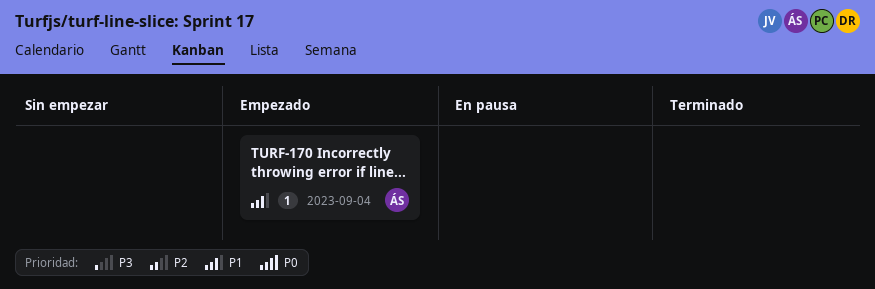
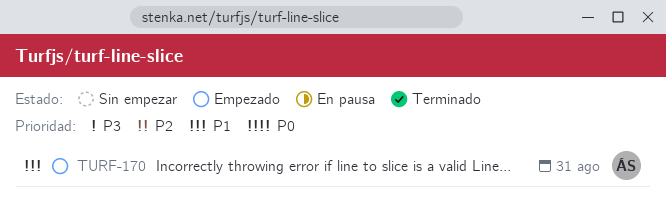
TURF-170, due: Sep 4 -> Aug 31

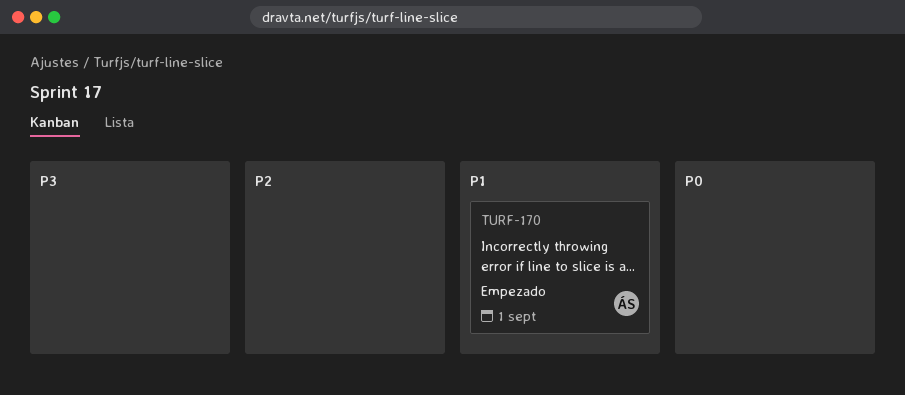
TURF-170, due: Aug 31 -> Sep 1

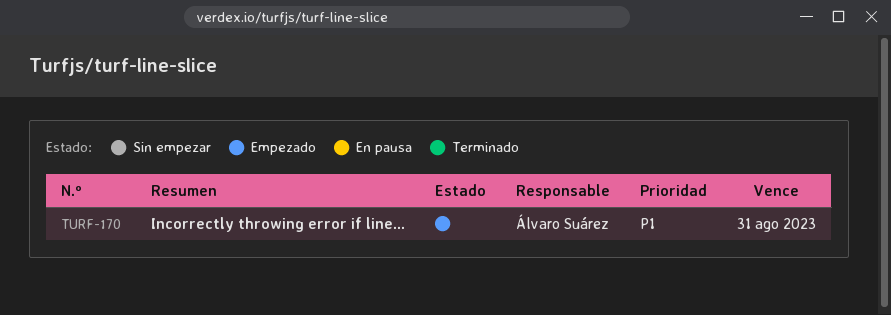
TURF-170, due: Sep 1 -> Aug 31

